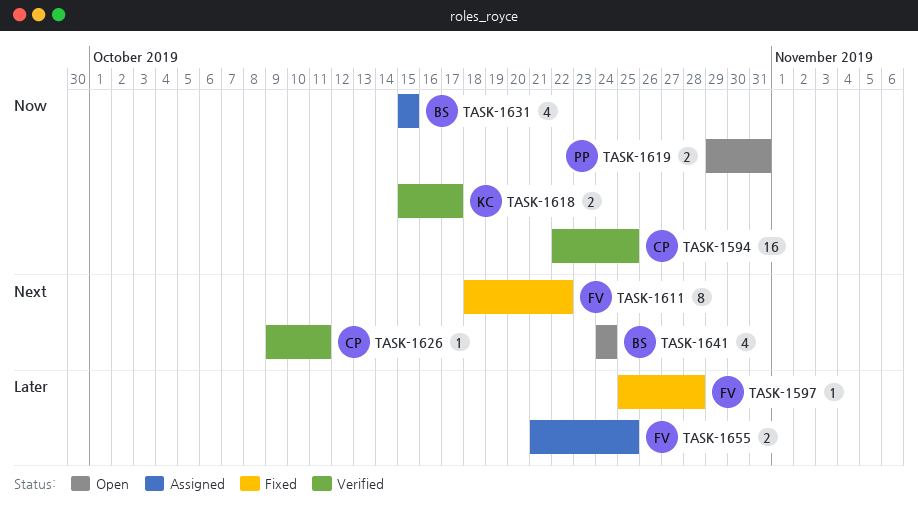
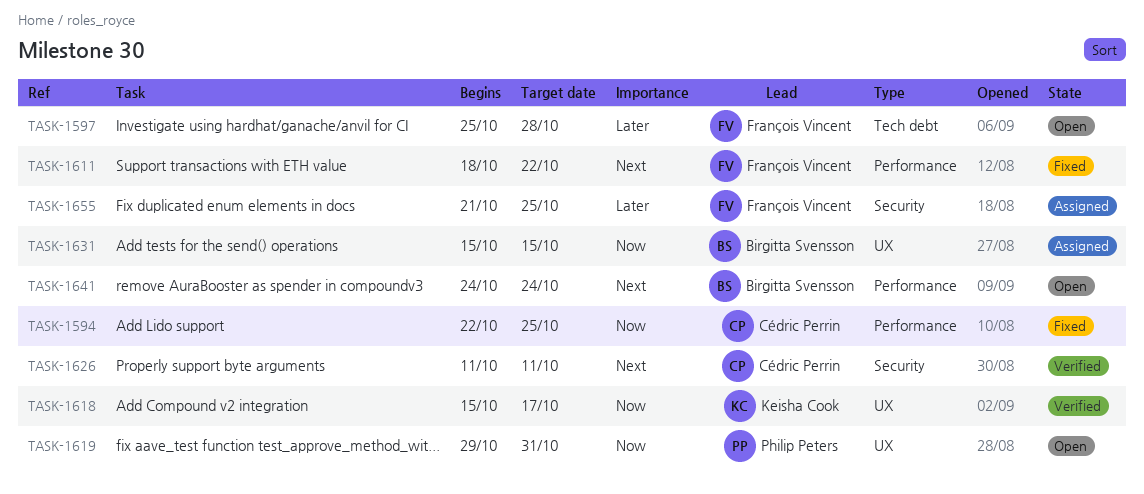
TASK-1594, status: Verified -> Fixed
TASK-1597, status: Fixed -> Open
TASK-1626, start: Oct 9 -> Oct 11

